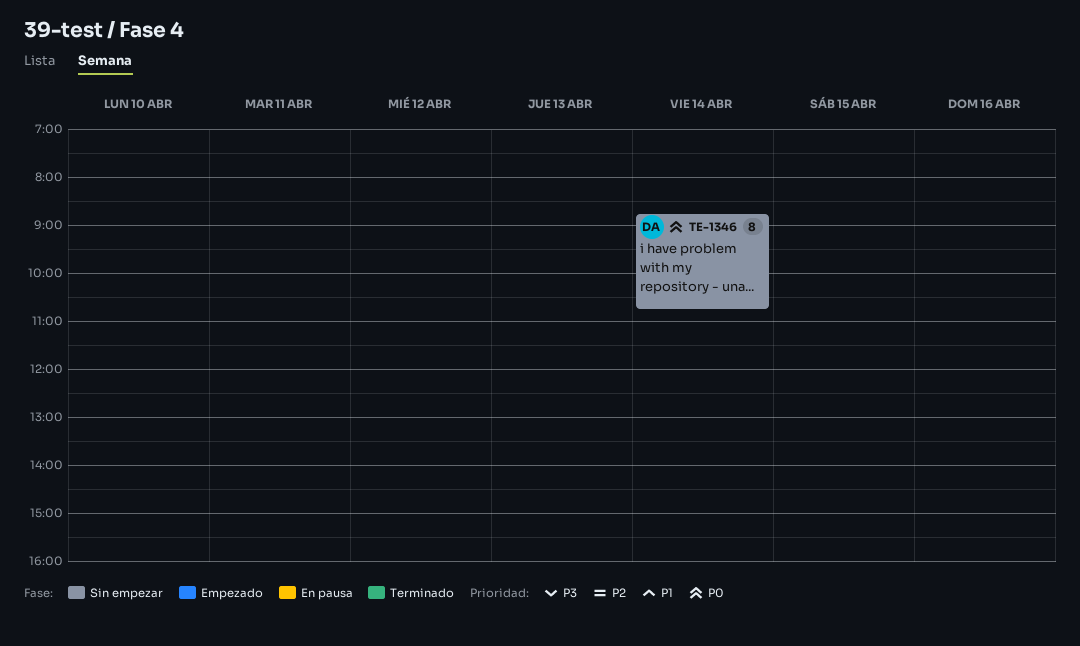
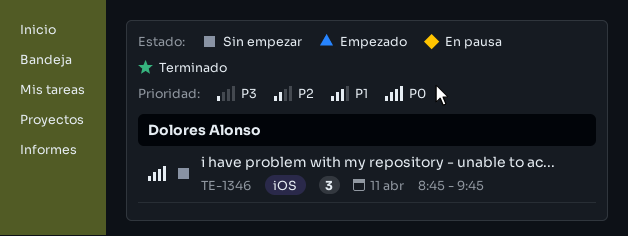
TE-1346, estimate: 8 -> 3
TE-1346, day: Apr 14 -> Apr 11
TE-1346, ends: 10:45 -> 09:45

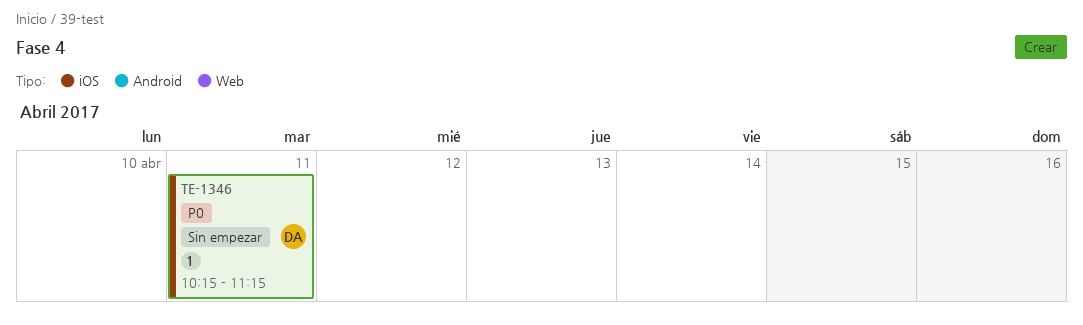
TE-1346, estimate: 3 -> 1
TE-1346, begins: 08:45 -> 10:15
TE-1346, ends: 09:45 -> 11:15

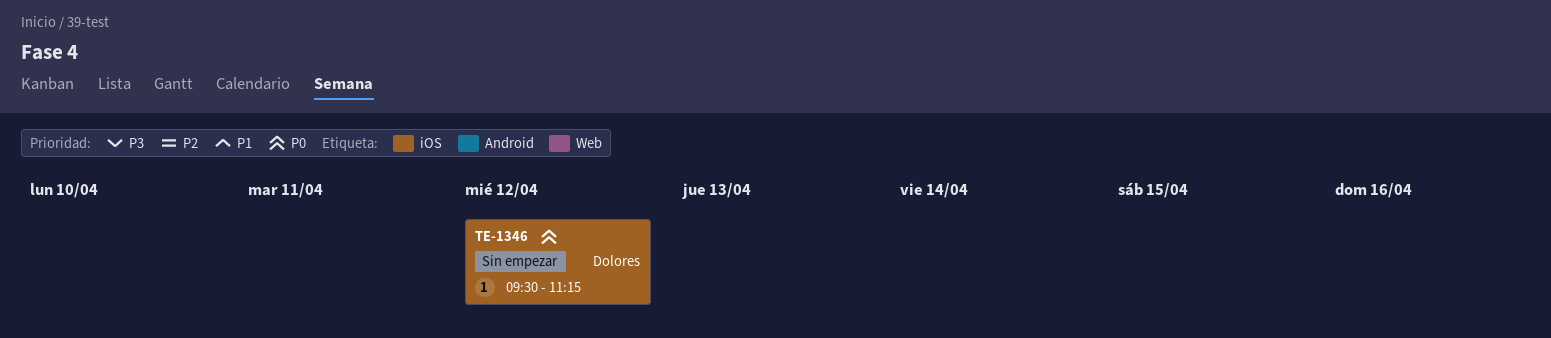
TE-1346, day: Apr 11 -> Apr 12
TE-1346, begins: 10:15 -> 09:30

